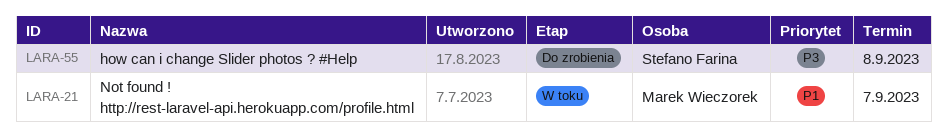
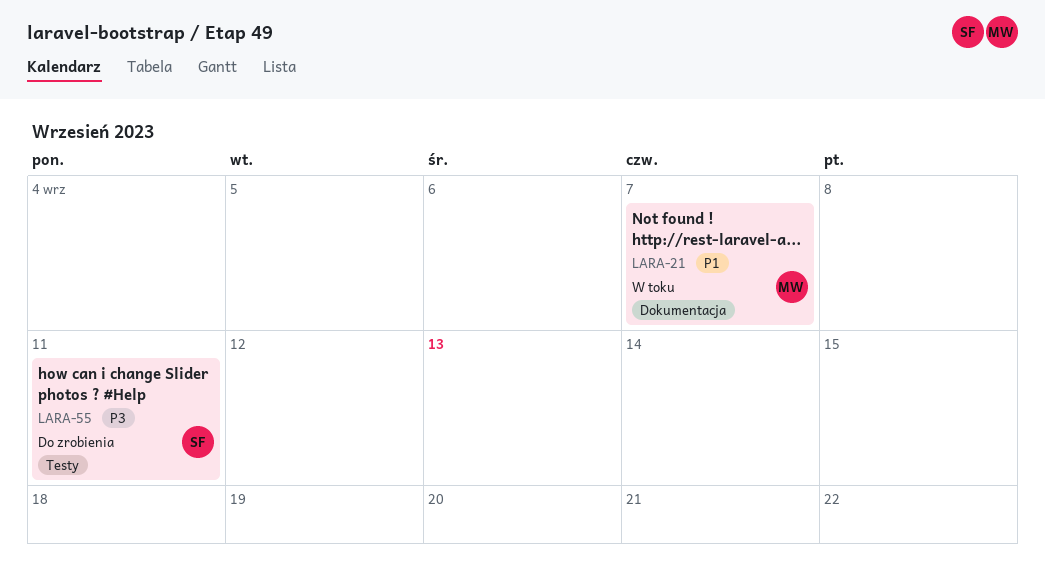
LARA-55, due: Sep 8 -> Sep 11

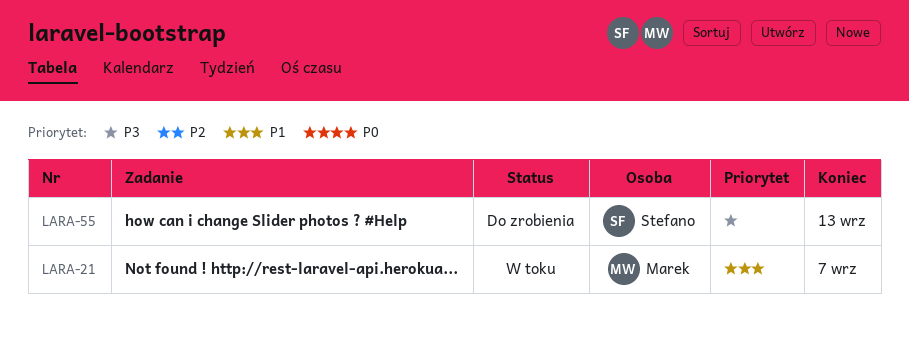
LARA-55, due: Sep 11 -> Sep 13

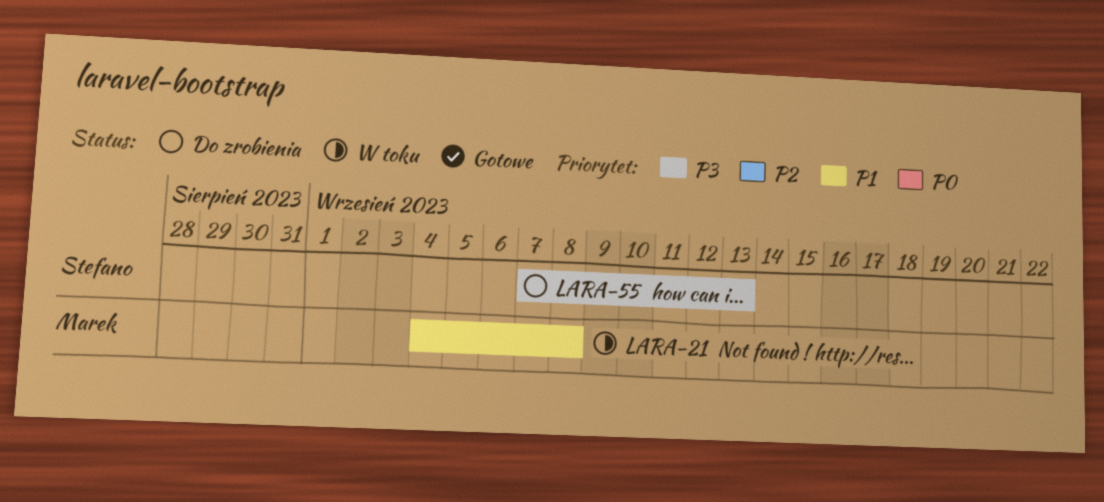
LARA-21, due: Sep 7 -> Sep 8

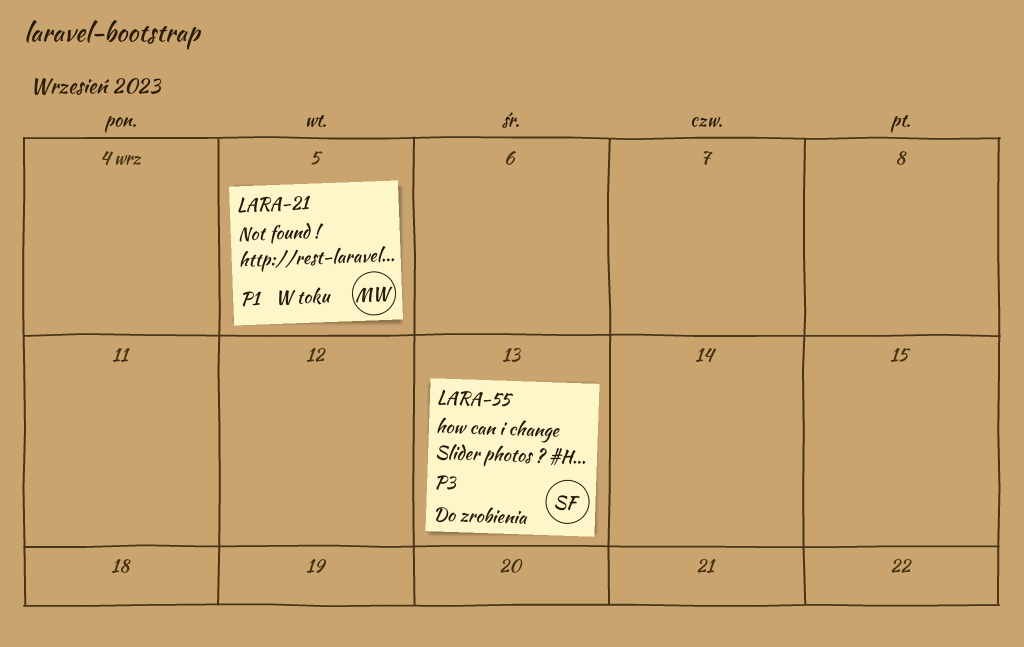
LARA-21, due: Sep 8 -> Sep 5

